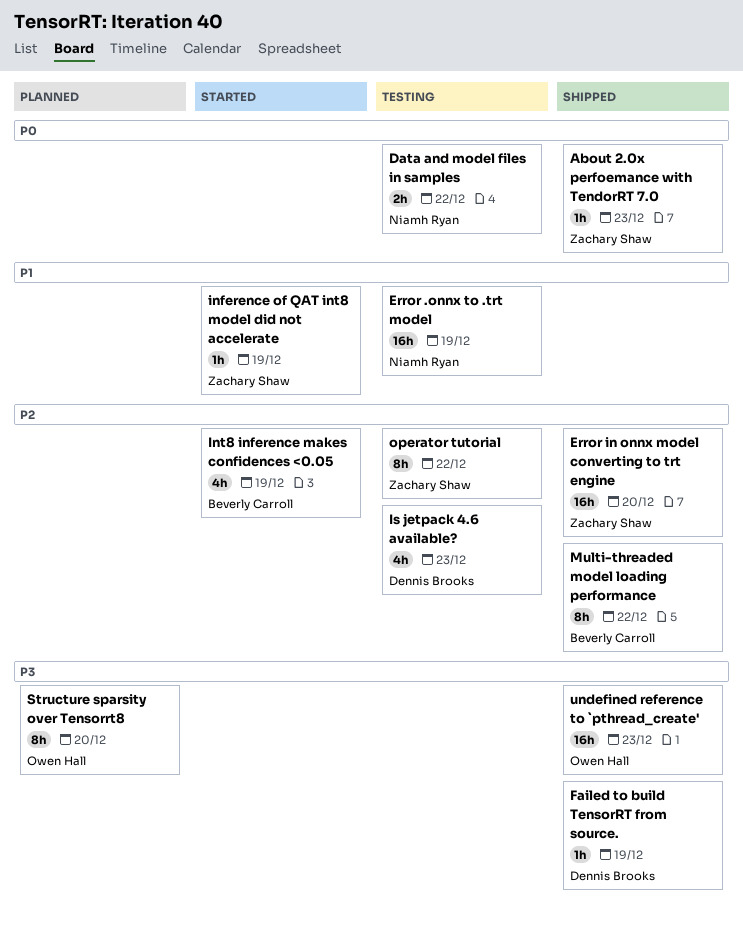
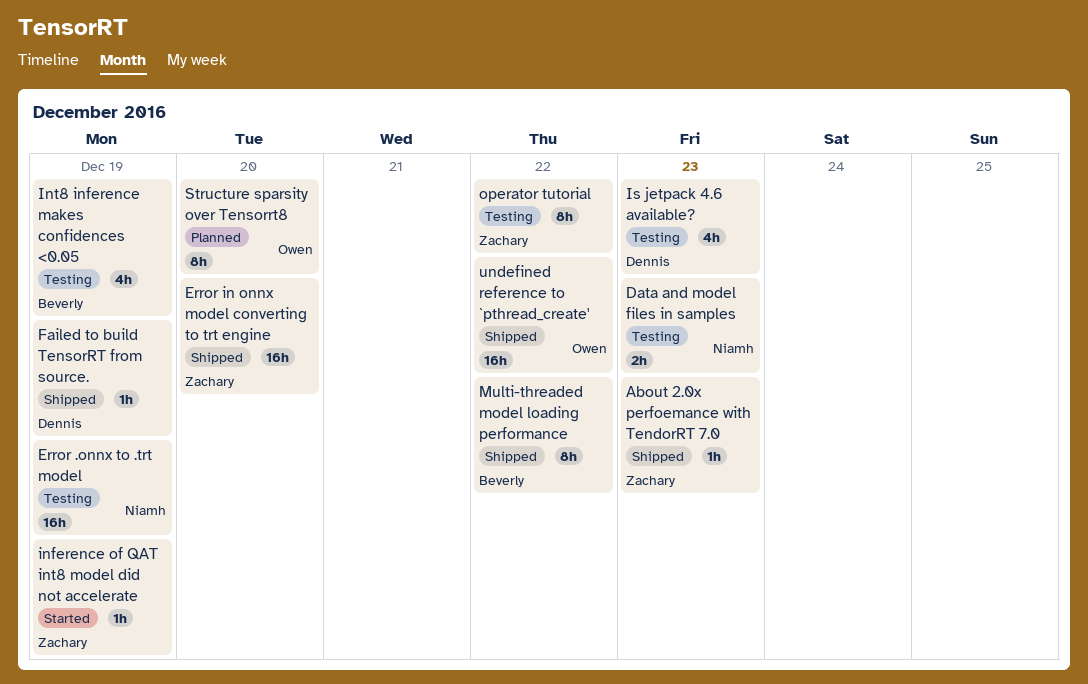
Data and model files in samples, due: Dec 22 -> Dec 23
Int8 inference makes confidences <0.05, status: Started -> Testing
undefined reference to `pthread_create', due: Dec 23 -> Dec 22

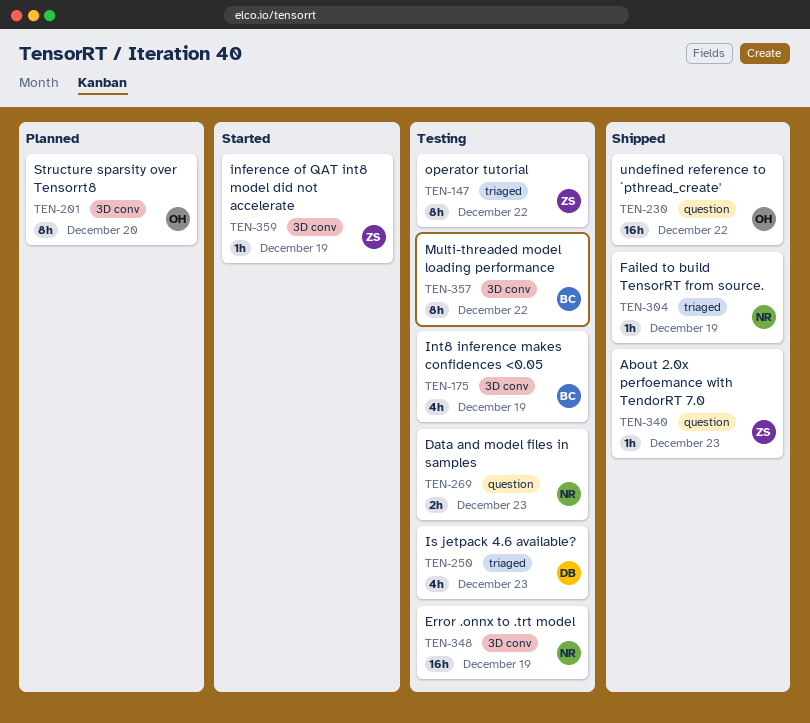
Error in onnx model converting to trt engine: present -> none
Failed to build TensorRT from source., owner: Dennis -> Niamh
Multi-threaded model loading performance, status: Shipped -> Testing

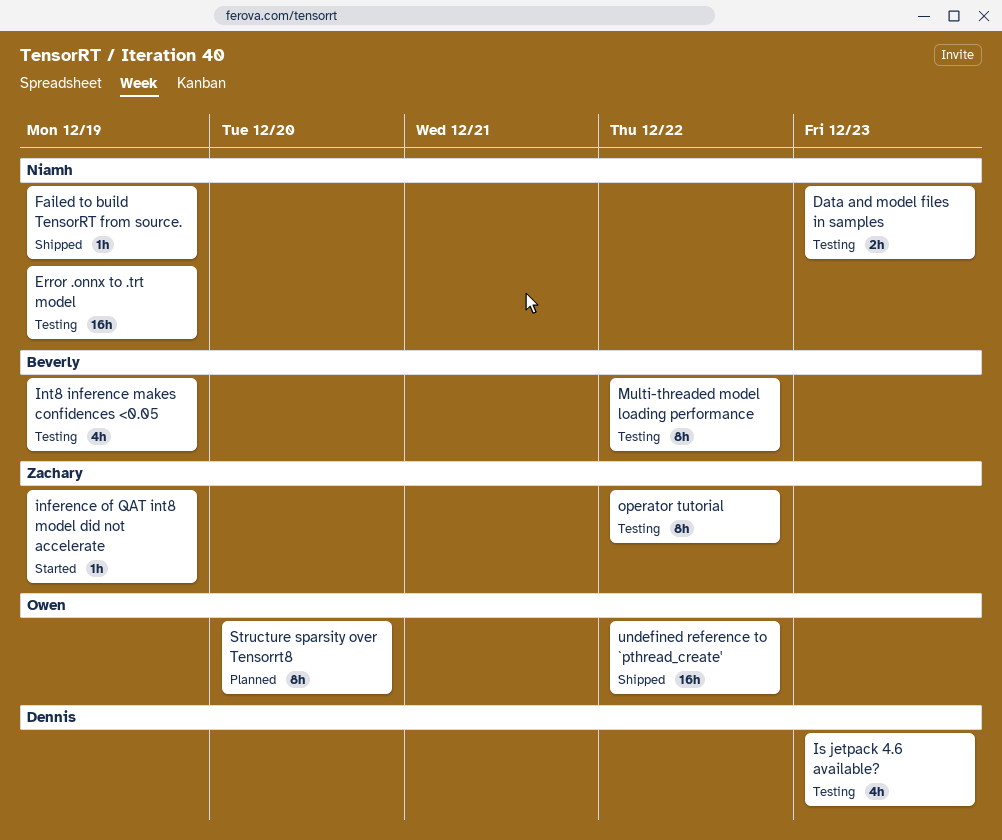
About 2.0x perfoemance with TendorRT 7.0: present -> none

